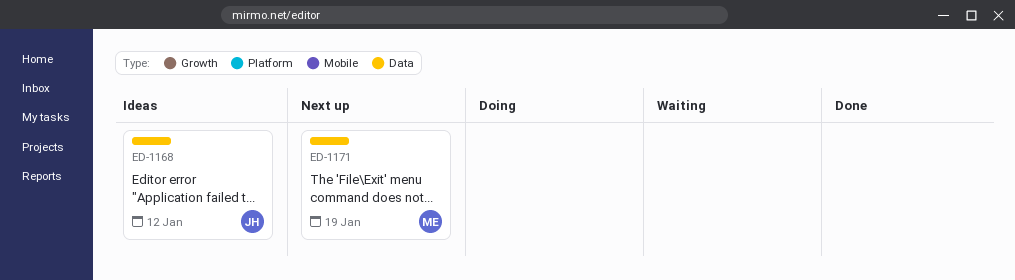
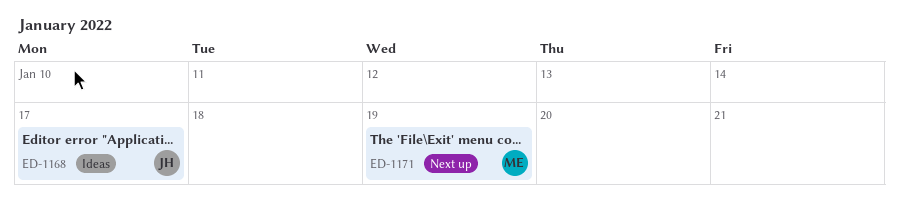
ED-1168, due: Jan 12 -> Jan 17

